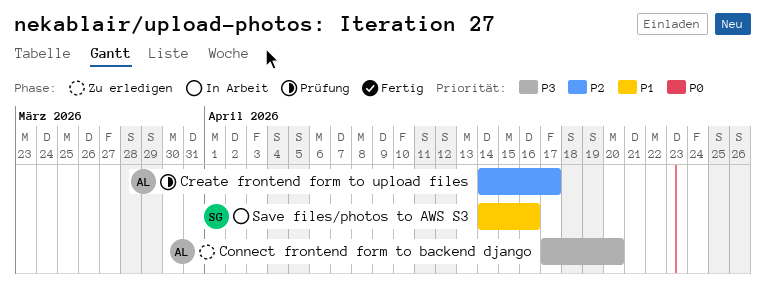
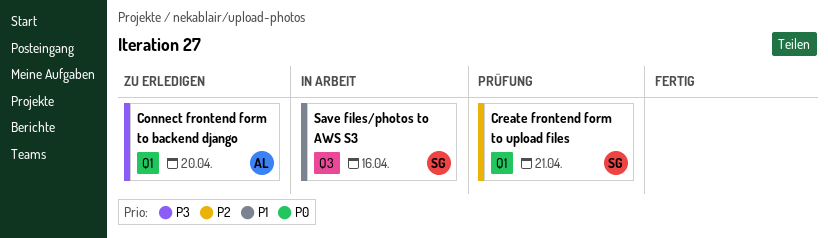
Create frontend form to upload files, owner: AL -> SG
Create frontend form to upload files, due: Apr 17 -> Apr 21

